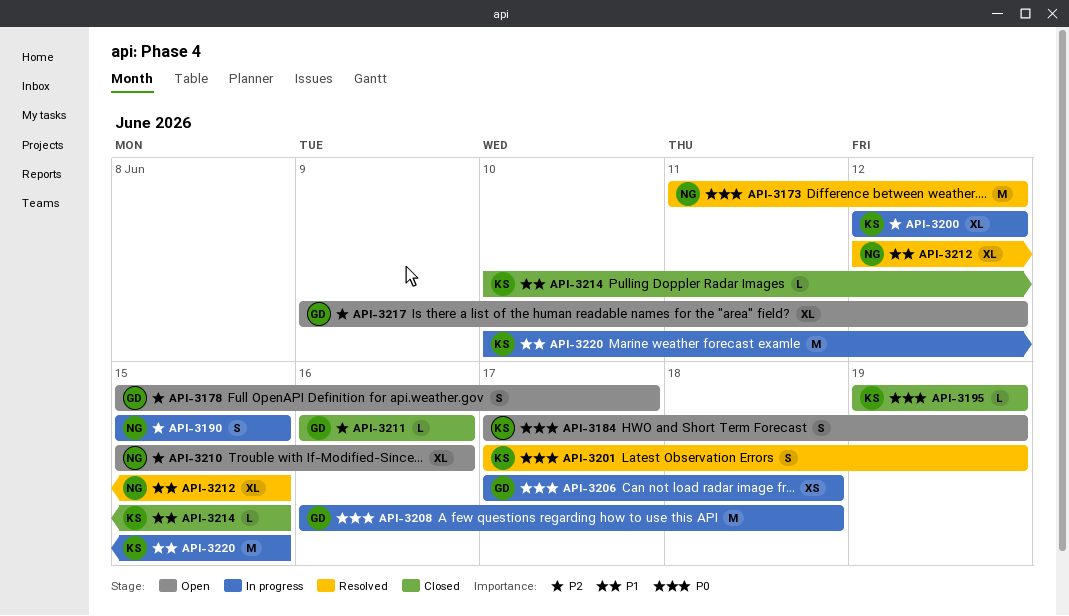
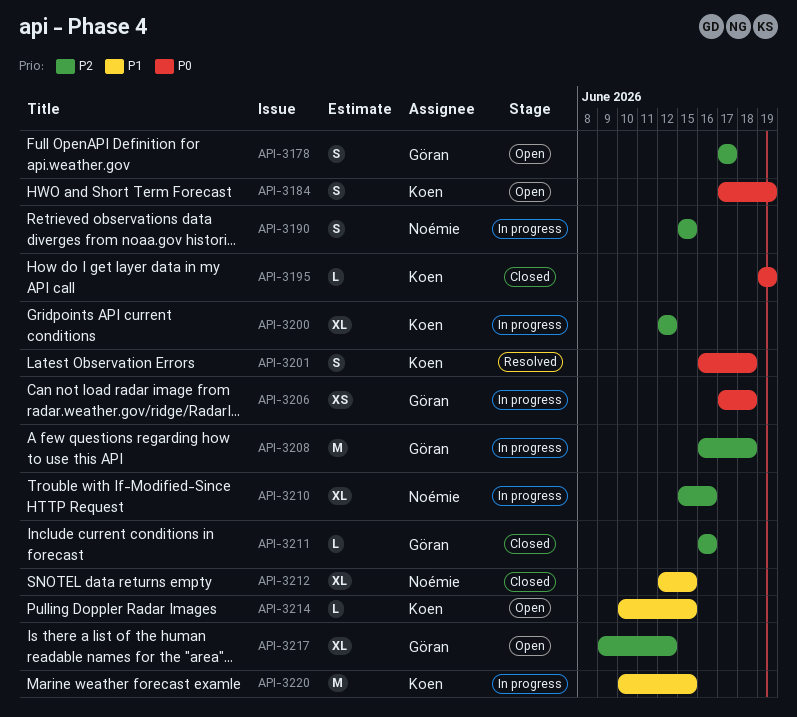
API-3173: present -> none
API-3178, start: Jun 15 -> Jun 17
API-3201, start: Jun 17 -> Jun 16
API-3201, due: Jun 19 -> Jun 18
API-3208, priority: P0 -> P2
API-3210, status: Open -> In progress
API-3212, status: Resolved -> Closed
API-3214, status: Closed -> Open

